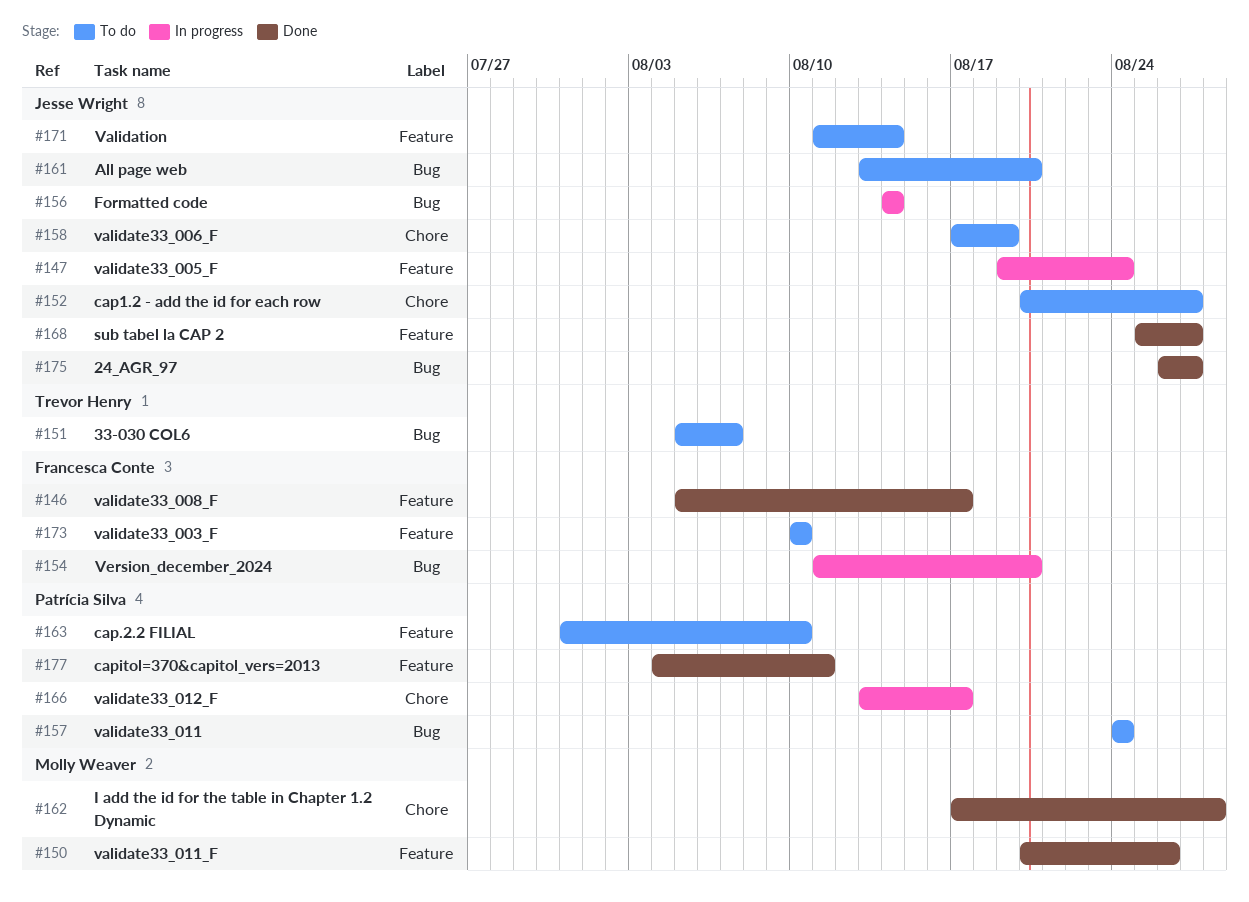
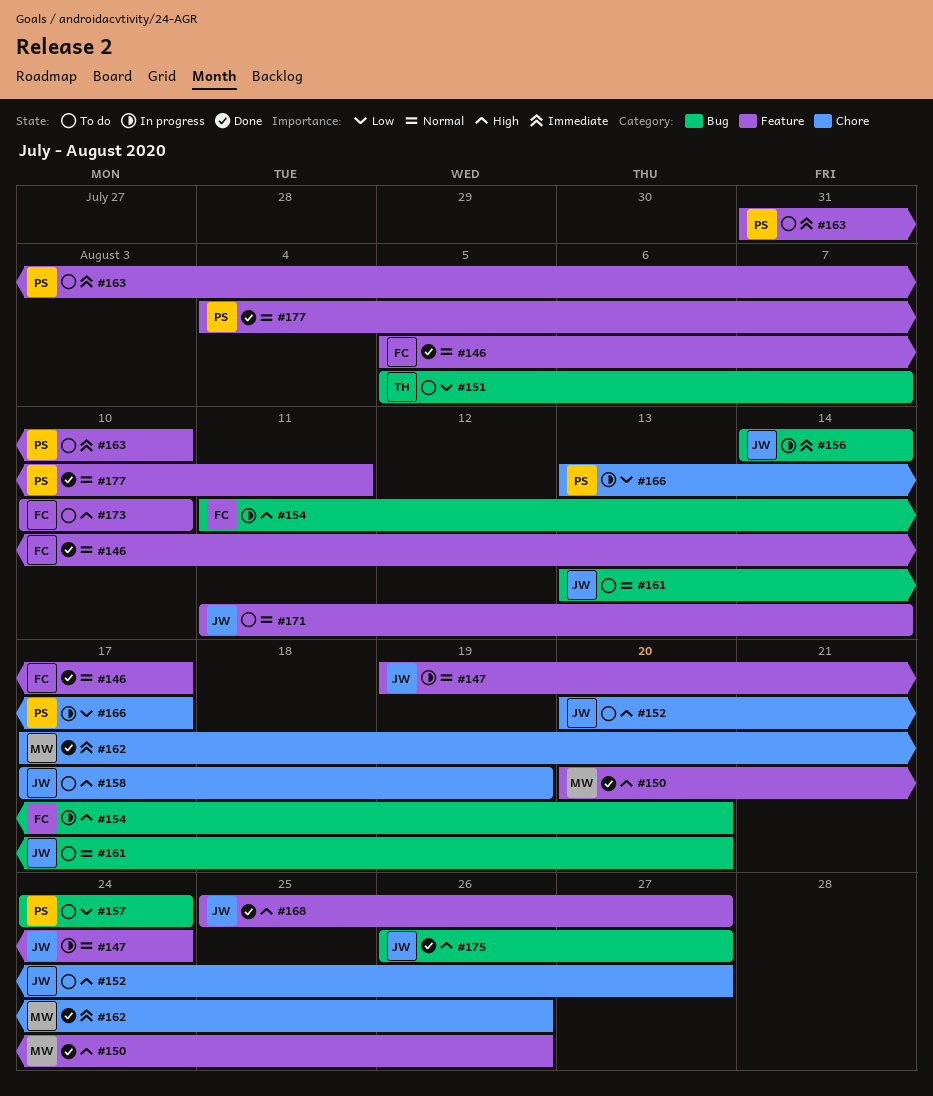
#162, due: Aug 28 -> Aug 26

